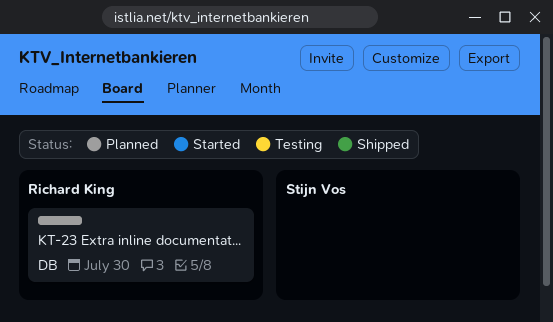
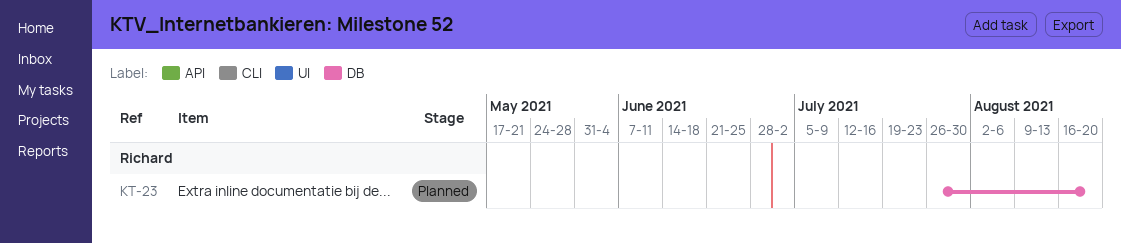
KT-23, due: Jul 30 -> Aug 20

